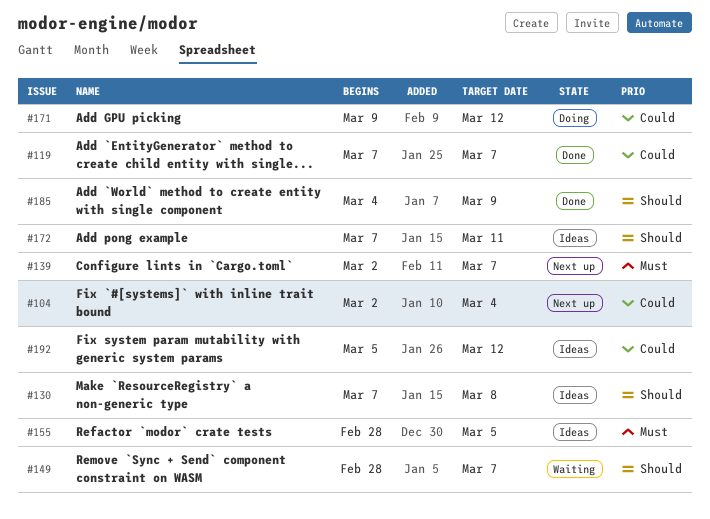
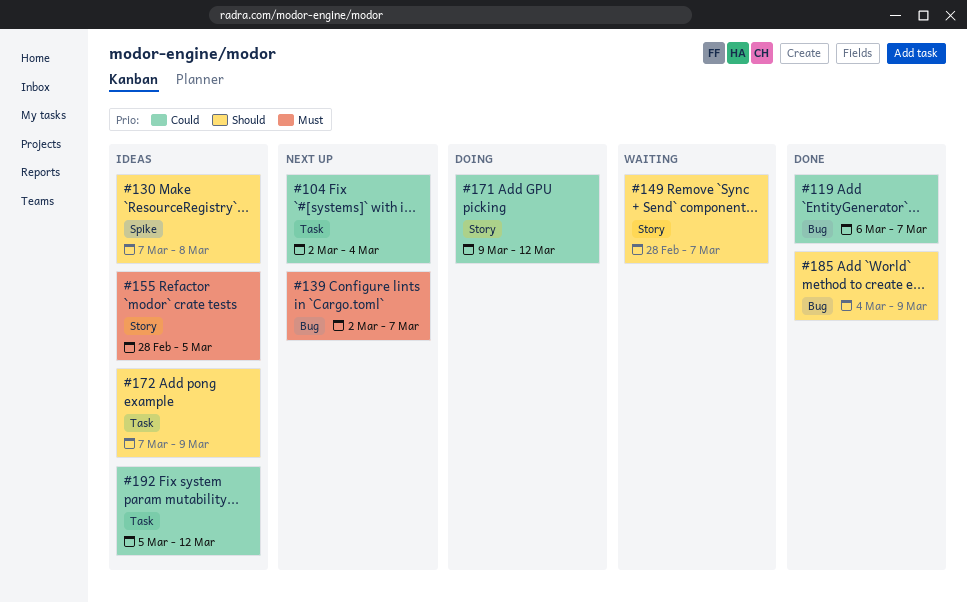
#119, start: Mar 7 -> Mar 6
#172, due: Mar 11 -> Mar 9

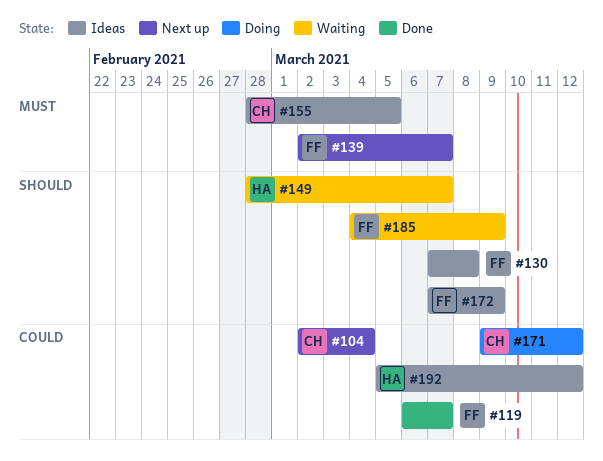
#185, status: Done -> Waiting

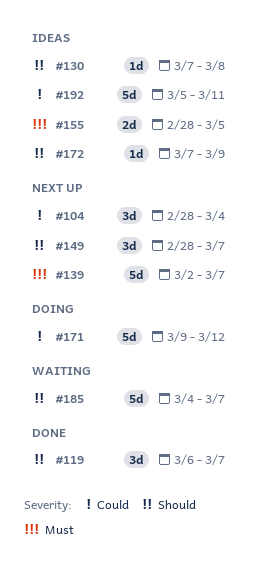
#104, start: Mar 2 -> Feb 28
#119, priority: Could -> Should
#149, status: Waiting -> Next up
#185, due: Mar 9 -> Mar 7
#192, due: Mar 12 -> Mar 11

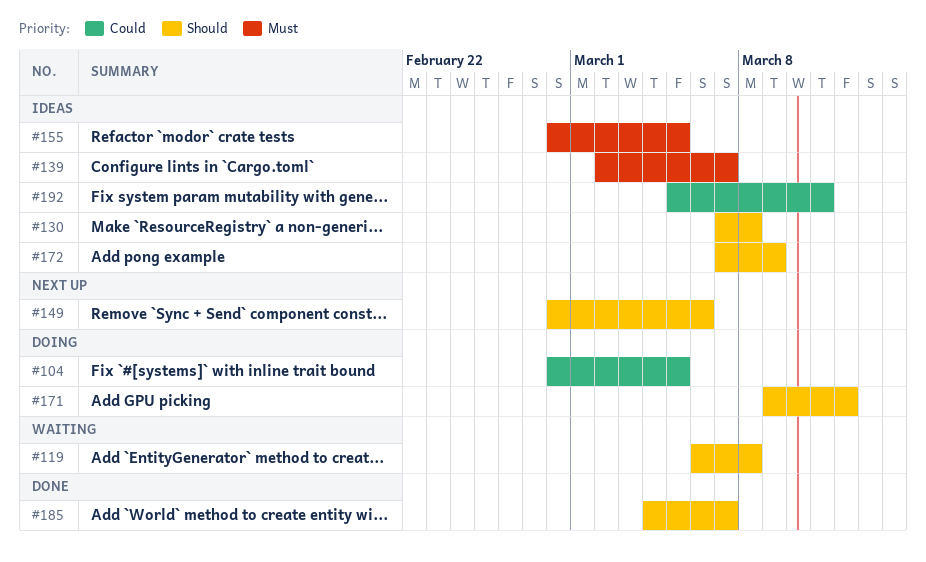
#104, status: Next up -> Doing
#104, due: Mar 4 -> Mar 5
#119, status: Done -> Waiting
#119, due: Mar 7 -> Mar 8
#139, status: Next up -> Ideas
#149, due: Mar 7 -> Mar 6
#171, priority: Could -> Should
#185, status: Waiting -> Done

